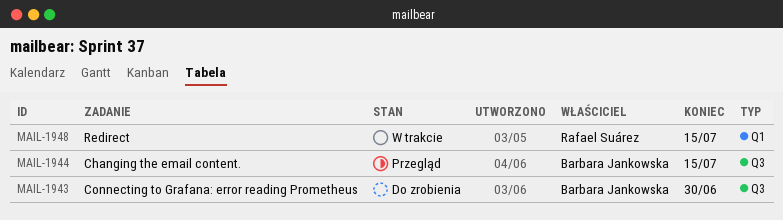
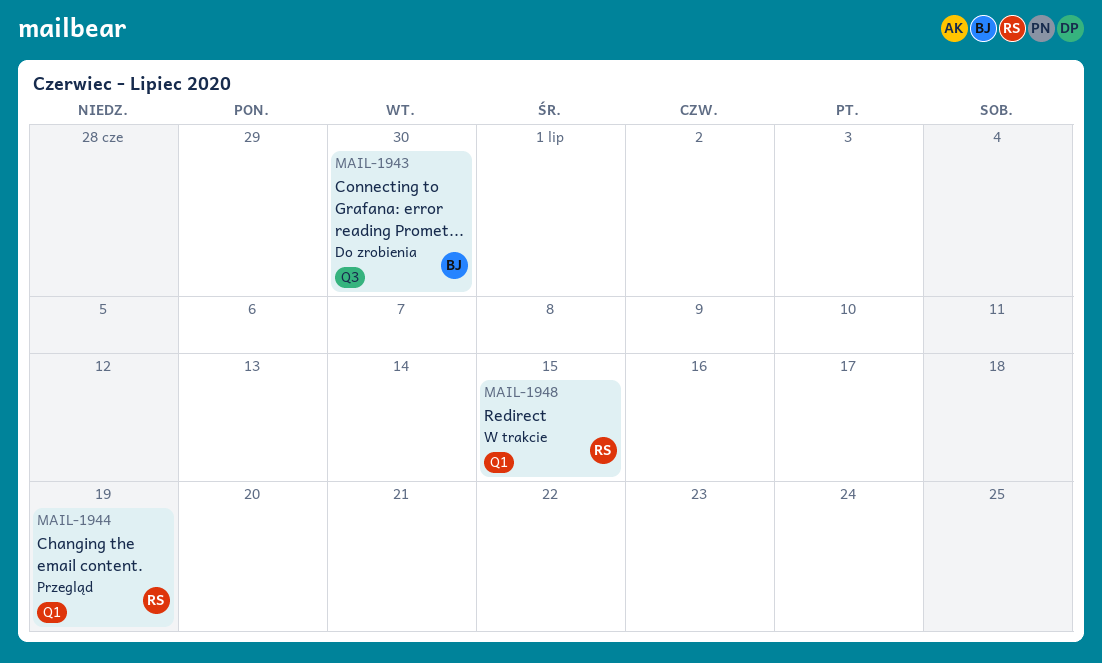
MAIL-1944, owner: Barbara Jankowska -> Rafael Suárez
MAIL-1944, label: Q3 -> Q1
MAIL-1944, due: Jul 15 -> Jul 19

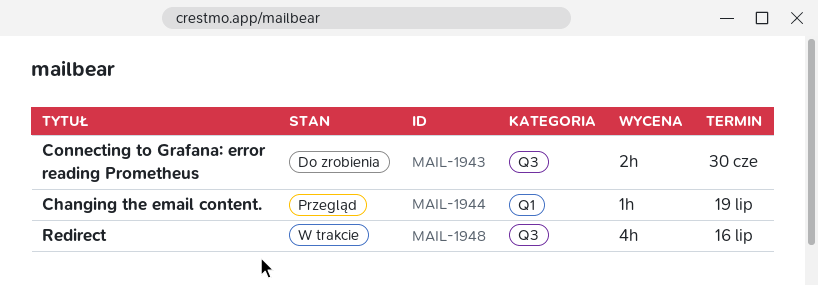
MAIL-1948, label: Q1 -> Q3
MAIL-1948, due: Jul 15 -> Jul 16

